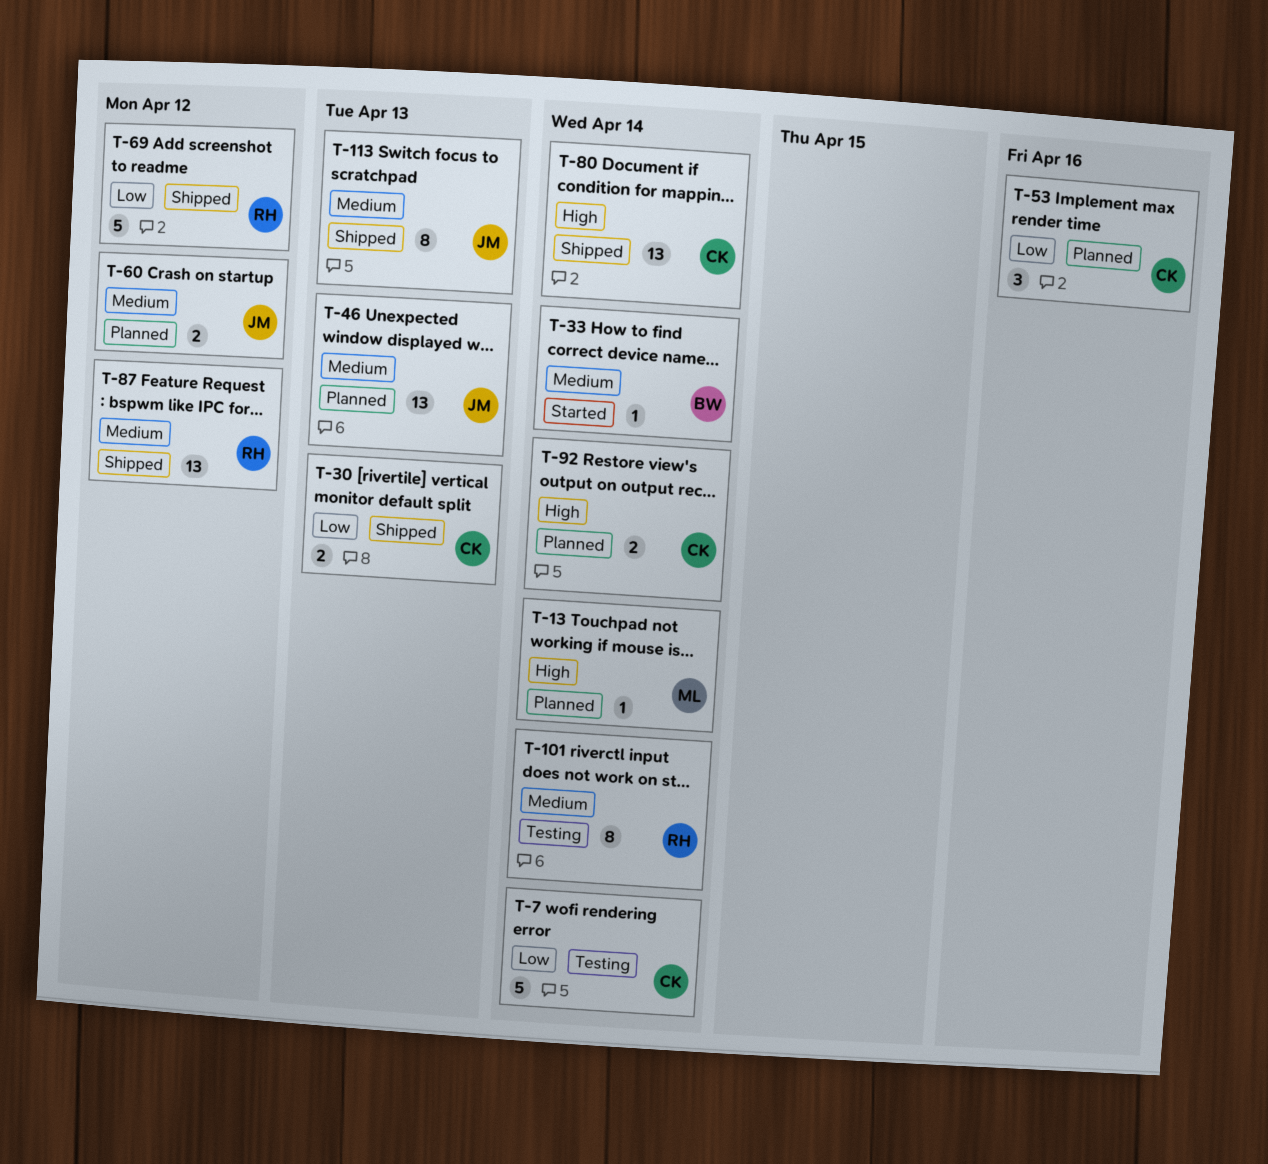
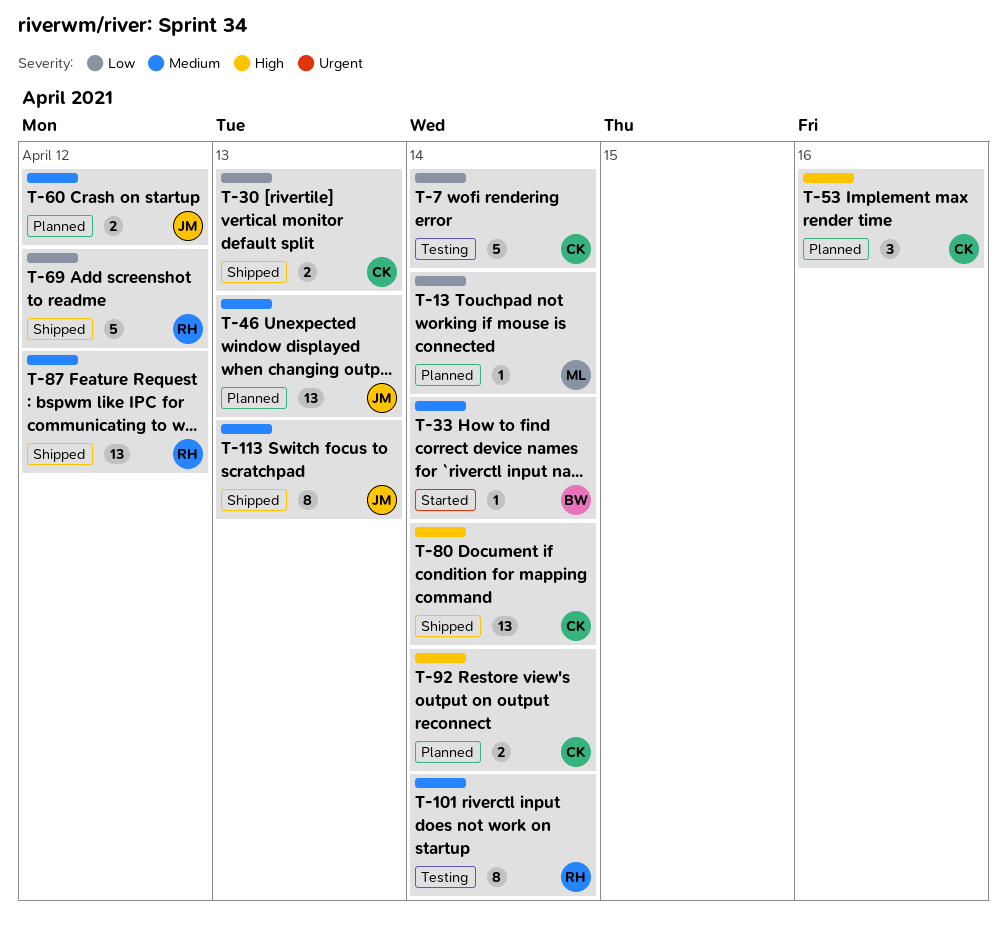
T-13, priority: High -> Low
T-53, priority: Low -> High

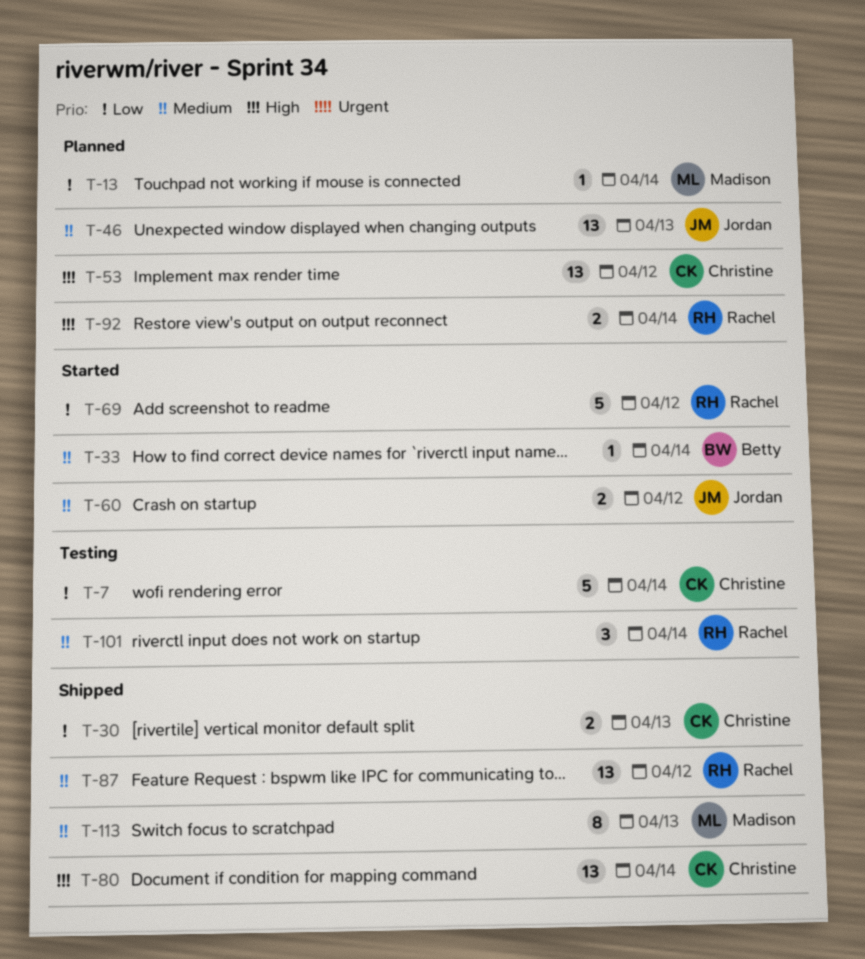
T-53, estimate: 3 -> 13
T-53, due: Apr 16 -> Apr 12
T-60, status: Planned -> Started
T-69, status: Shipped -> Started
T-92, owner: Christine -> Rachel
T-101, estimate: 8 -> 3
T-113, owner: Jordan -> Madison

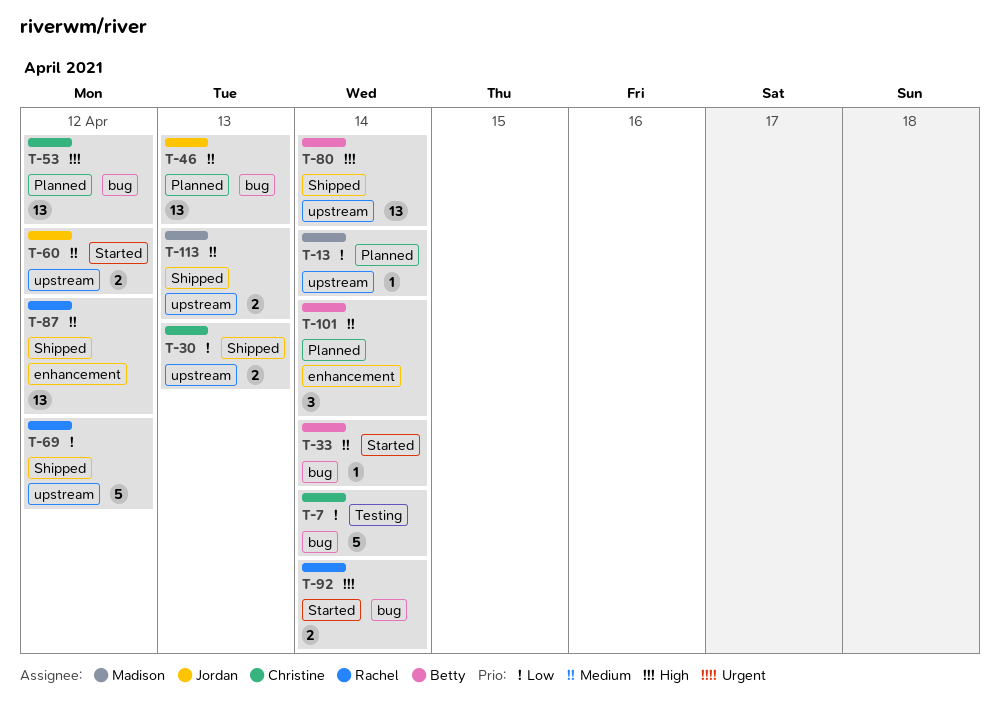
T-69, status: Started -> Shipped
T-80, owner: Christine -> Betty
T-92, status: Planned -> Started
T-101, status: Testing -> Planned
T-101, owner: Rachel -> Betty
T-113, estimate: 8 -> 2

